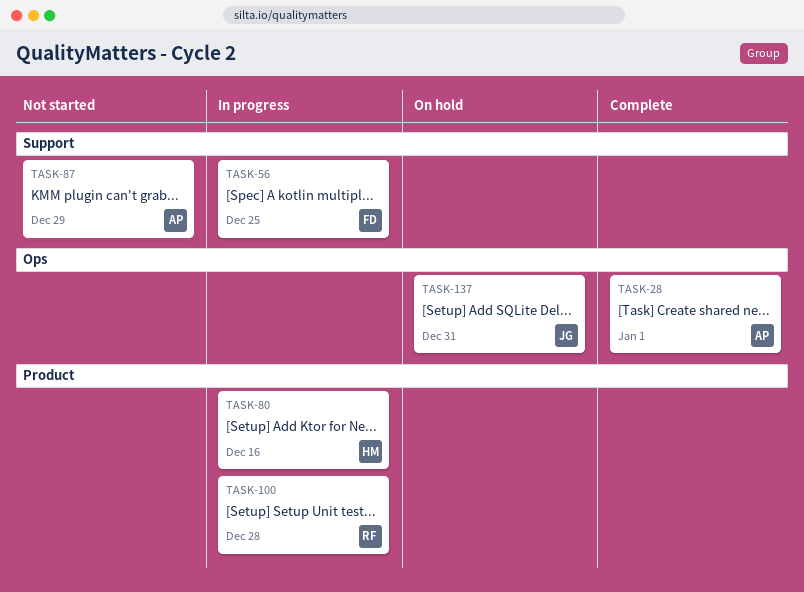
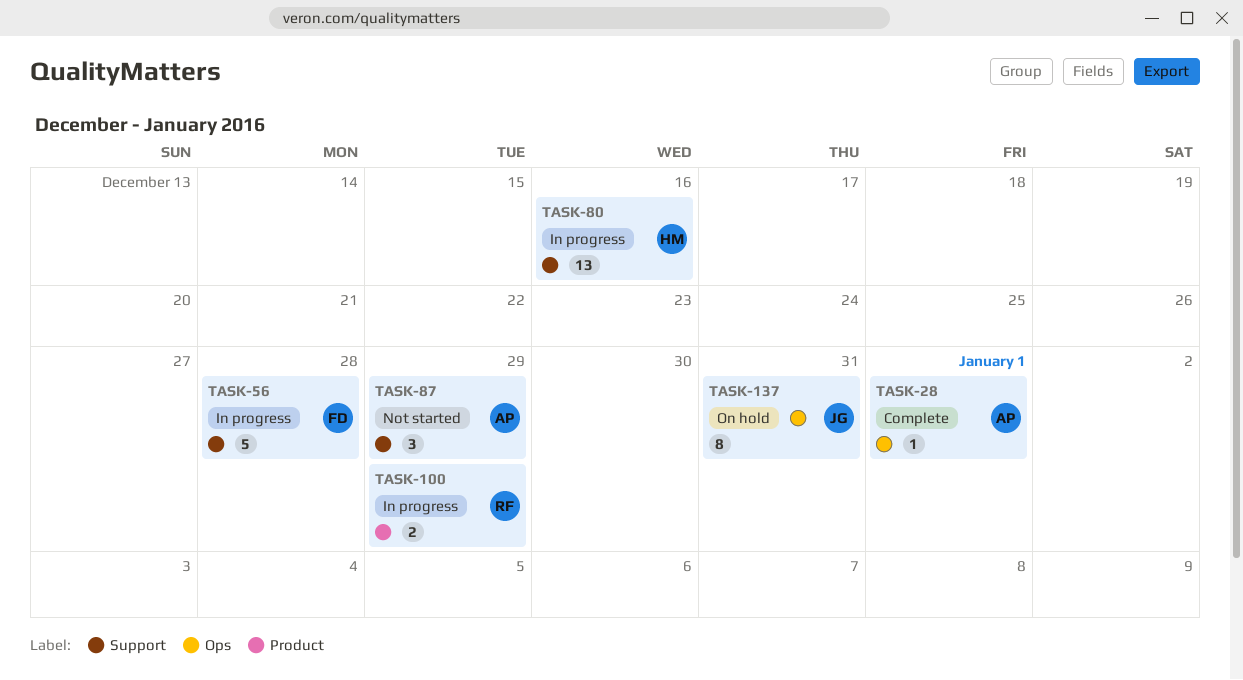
TASK-56, due: Dec 25 -> Dec 28
TASK-80, label: Product -> Support
TASK-100, due: Dec 28 -> Dec 29

